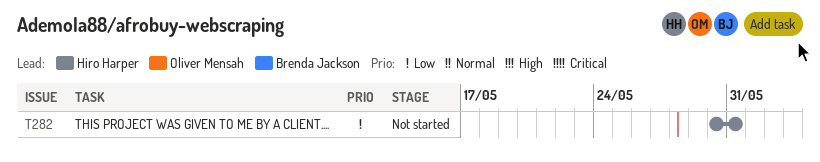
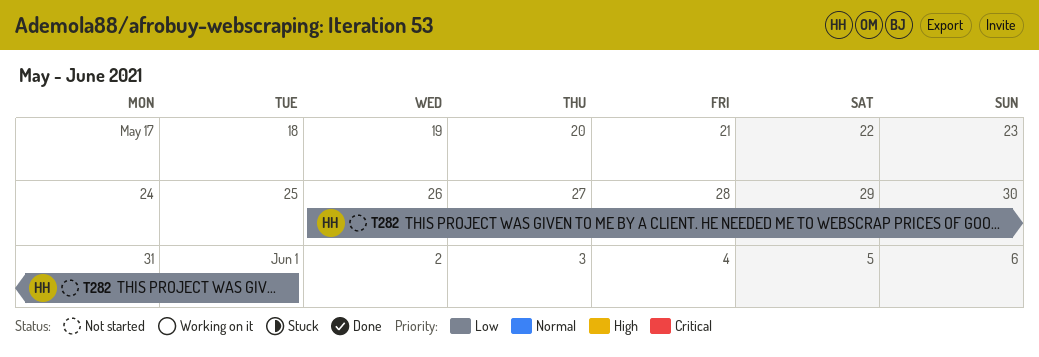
T282, start: May 30 -> May 26
T282, due: May 31 -> Jun 1

